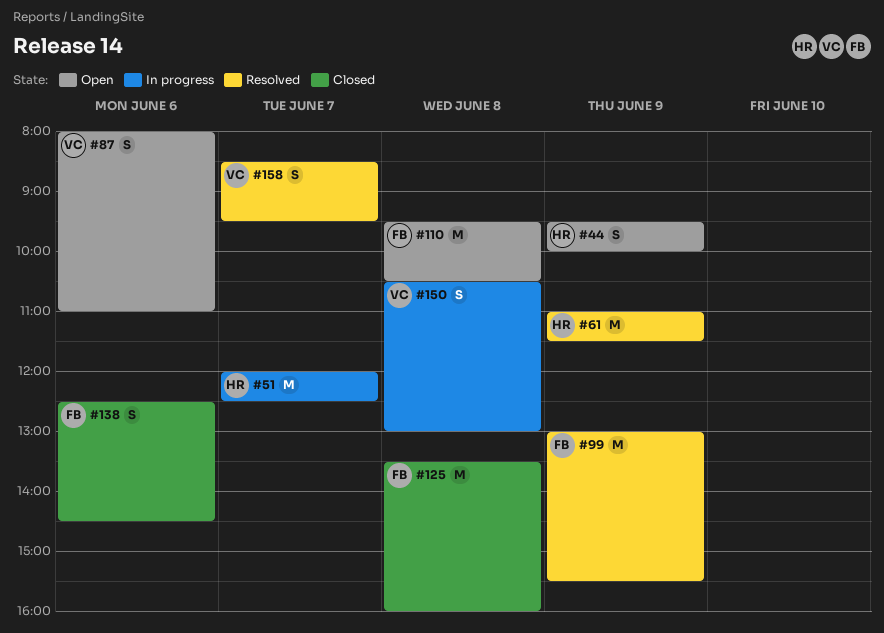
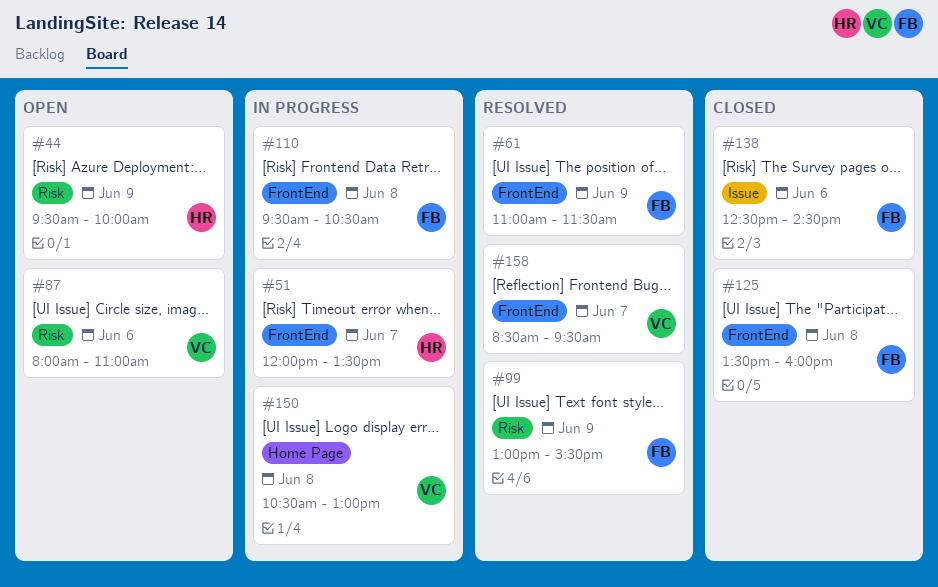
#51, ends: 12:30 -> 13:30
#61, owner: HR -> FB
#110, status: Open -> In progress

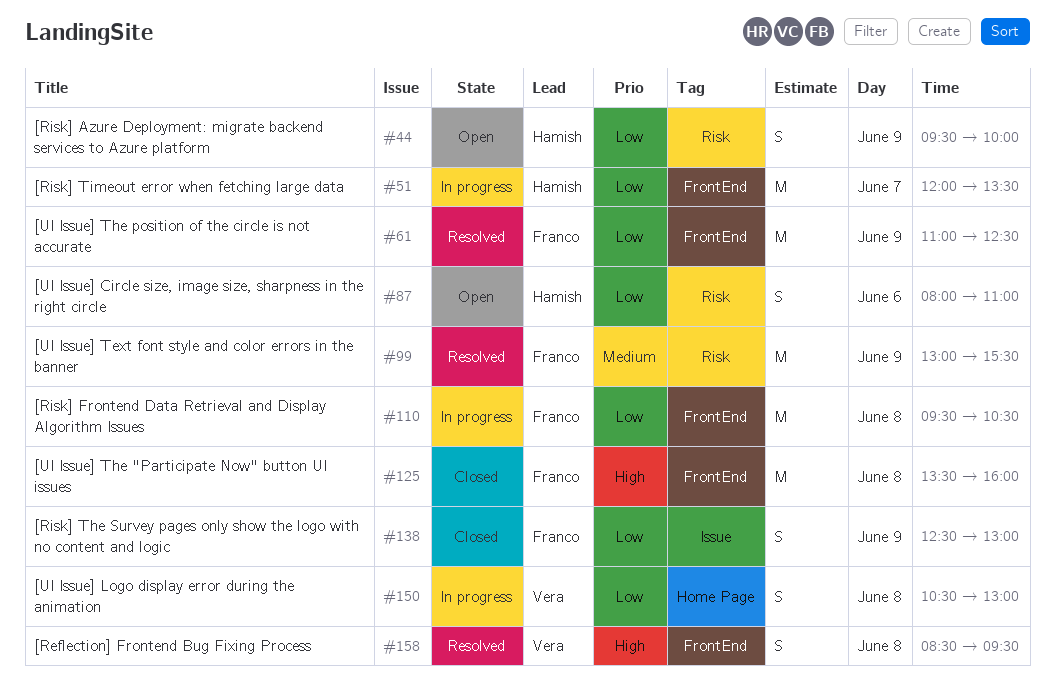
#61, ends: 11:30 -> 12:30
#87, owner: Vera -> Hamish
#138, day: Jun 6 -> Jun 9
#138, ends: 14:30 -> 13:00
#158, day: Jun 7 -> Jun 8

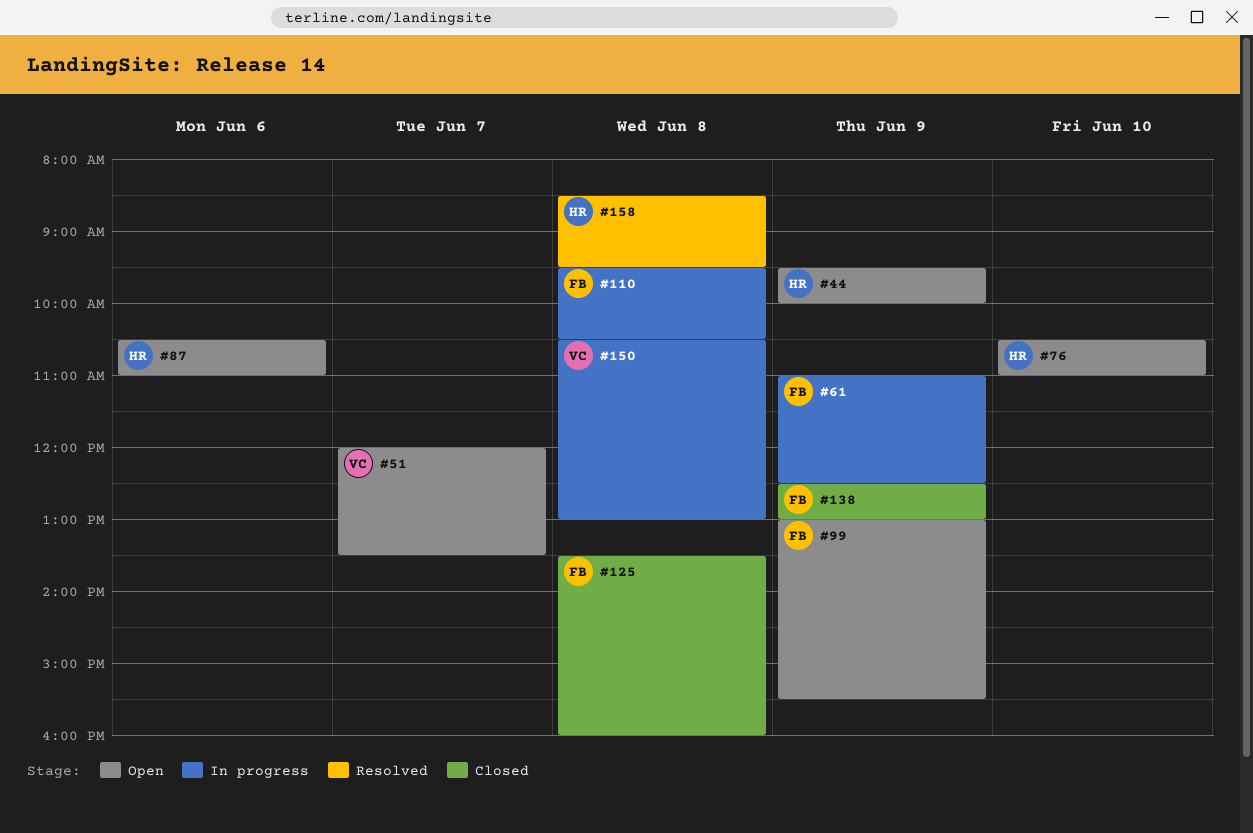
#51, status: In progress -> Open
#51, owner: Hamish -> Vera
#61, status: Resolved -> In progress
#76: none -> present
#87, begins: 08:00 -> 10:30
#99, status: Resolved -> Open
#158, owner: Vera -> Hamish

